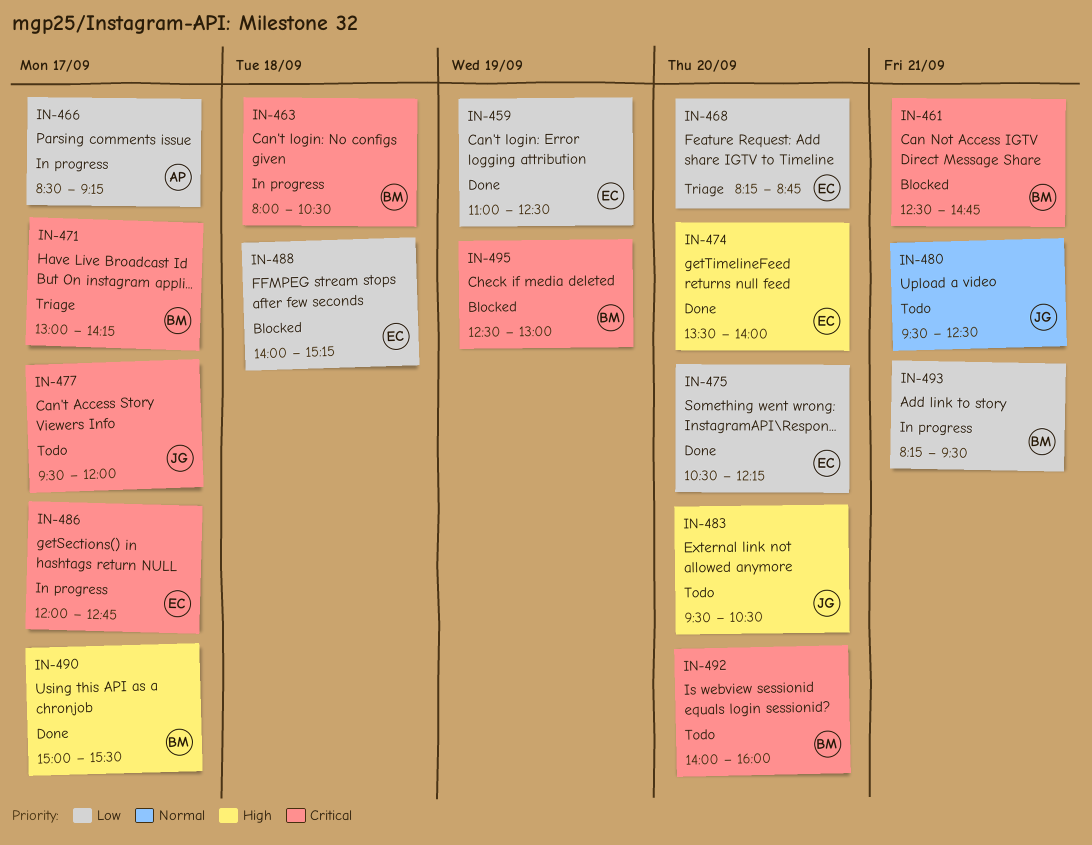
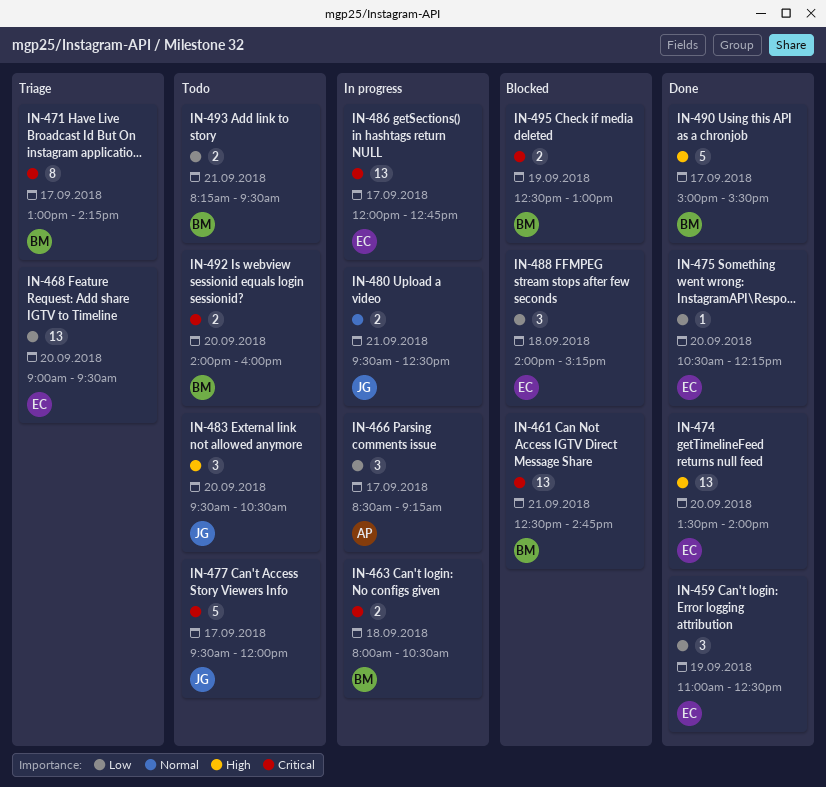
IN-468, begins: 08:15 -> 09:00
IN-468, ends: 08:45 -> 09:30
IN-480, status: Todo -> In progress
IN-493, status: In progress -> Todo

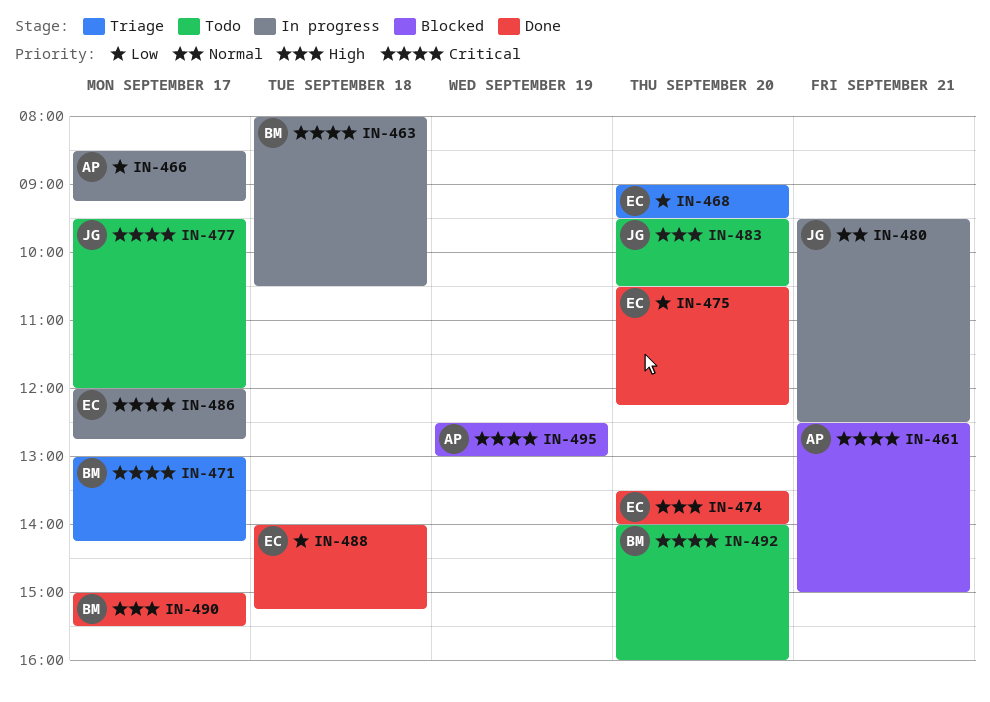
IN-459: present -> none
IN-461, owner: BM -> AP
IN-461, ends: 14:45 -> 15:00
IN-488, status: Blocked -> Done
IN-493: present -> none
IN-495, owner: BM -> AP

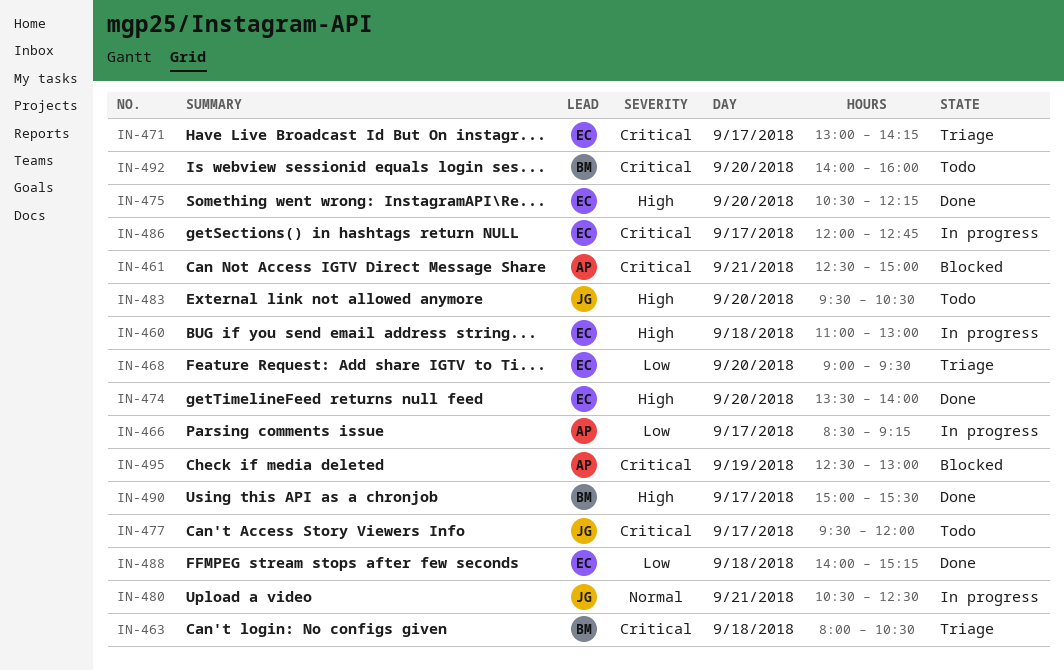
IN-460: none -> present
IN-463, status: In progress -> Triage
IN-471, owner: BM -> EC
IN-475, priority: Low -> High
IN-480, begins: 09:30 -> 10:30

